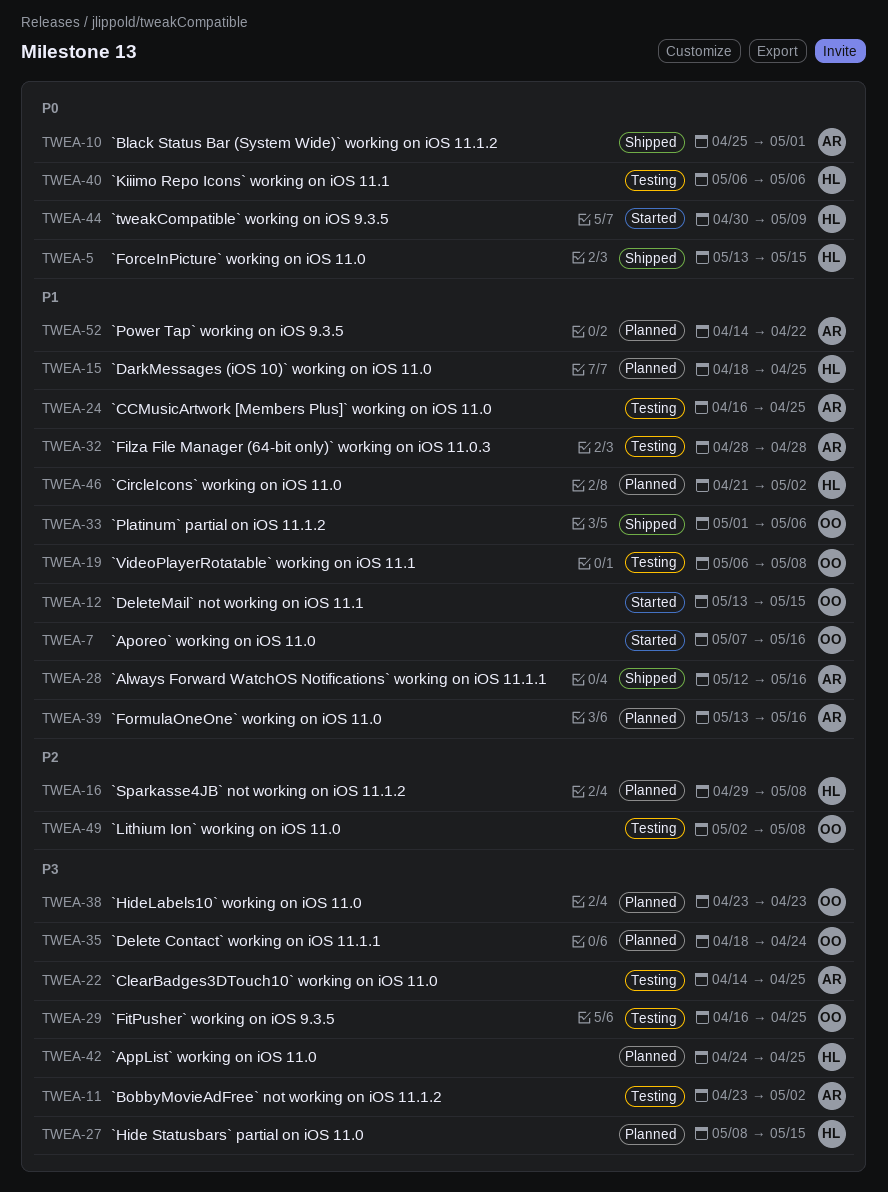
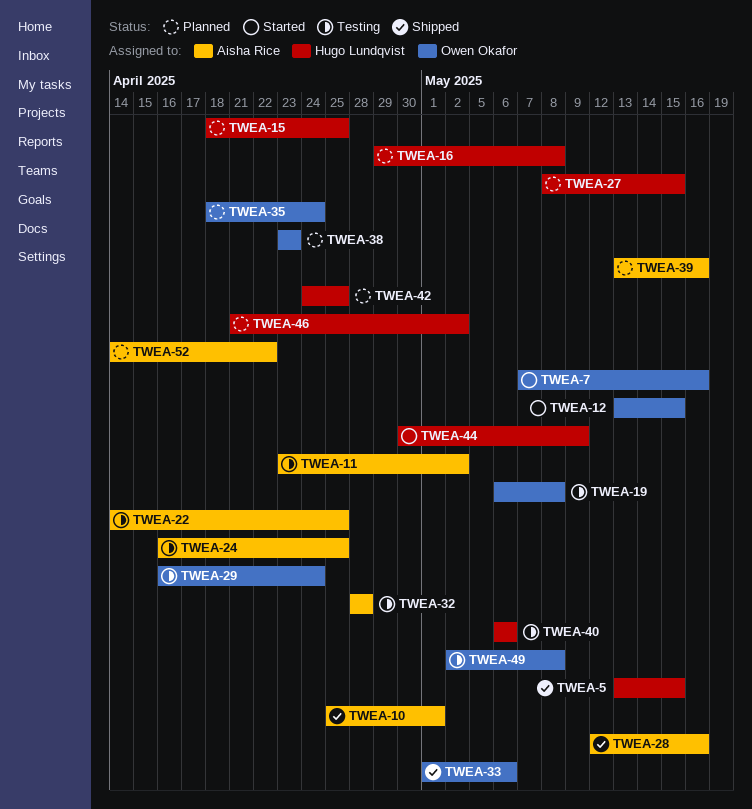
TWEA-29, due: Apr 25 -> Apr 24

